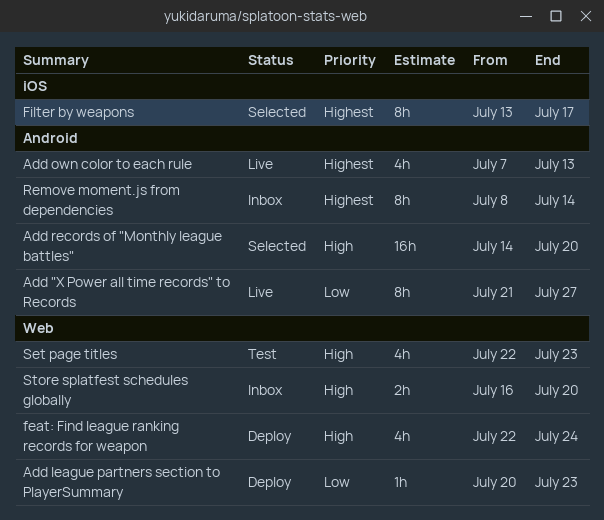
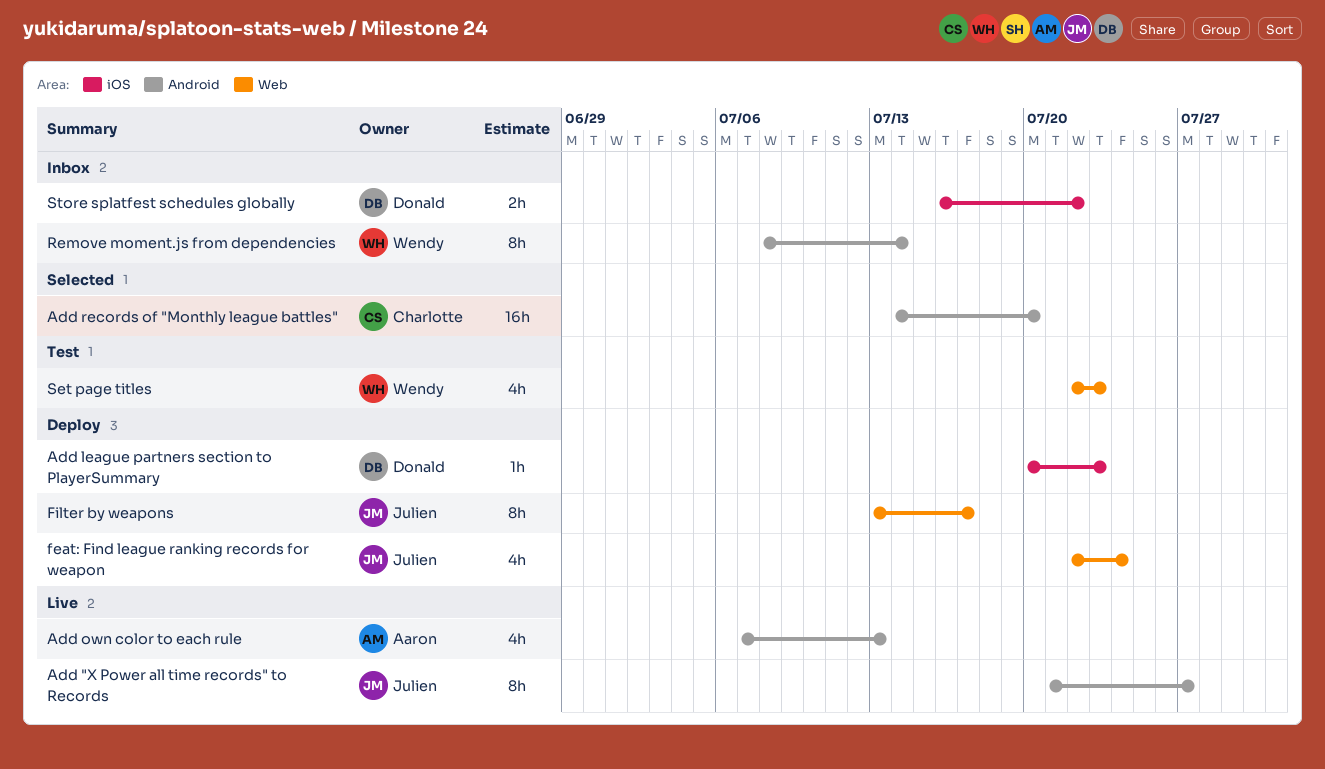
Add league partners section to PlayerSummary, label: Web -> iOS
Filter by weapons, status: Selected -> Deploy
Filter by weapons, label: iOS -> Web
Store splatfest schedules globally, label: Web -> iOS
Store splatfest schedules globally, due: Jul 20 -> Jul 22

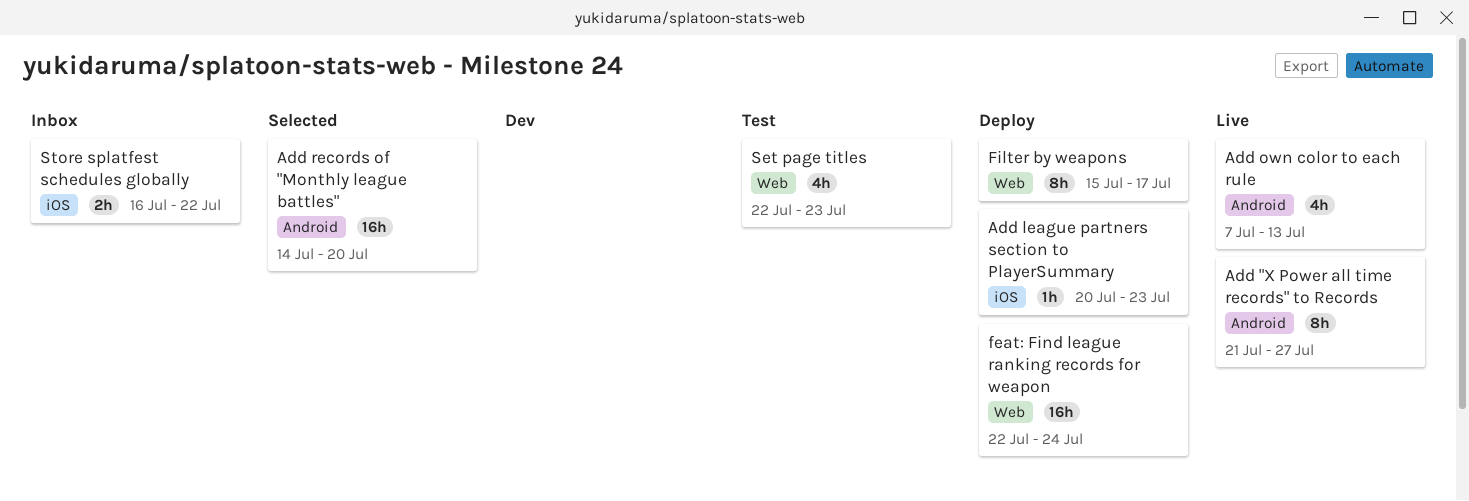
feat: Find league ranking records for weapon, estimate: 4h -> 16h
Filter by weapons, start: Jul 13 -> Jul 15
Remove moment.js from dependencies: present -> none

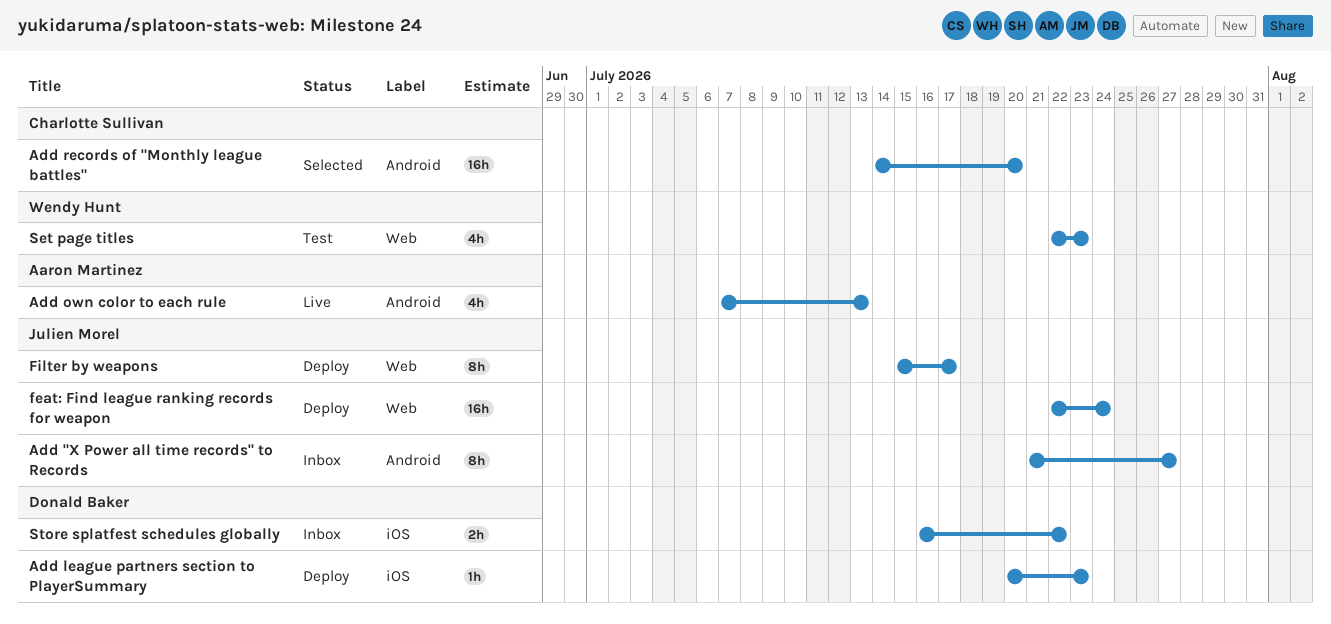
Add "X Power all time records" to Records, status: Live -> Inbox

